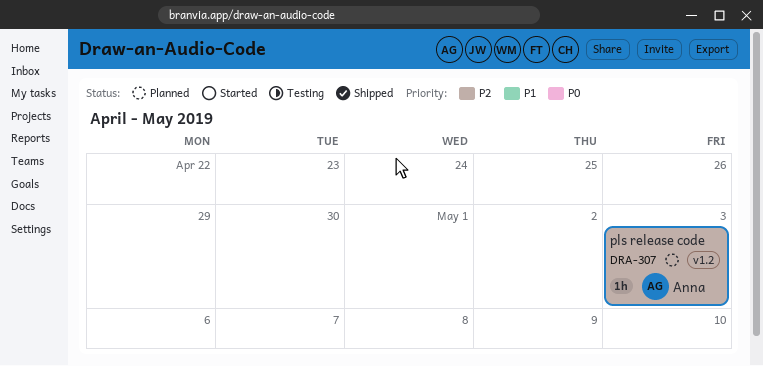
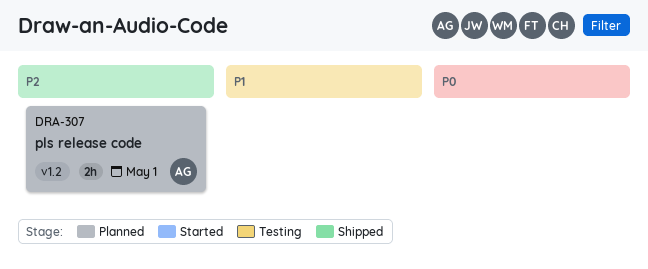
DRA-307, estimate: 1h -> 2h
DRA-307, due: May 3 -> May 1

